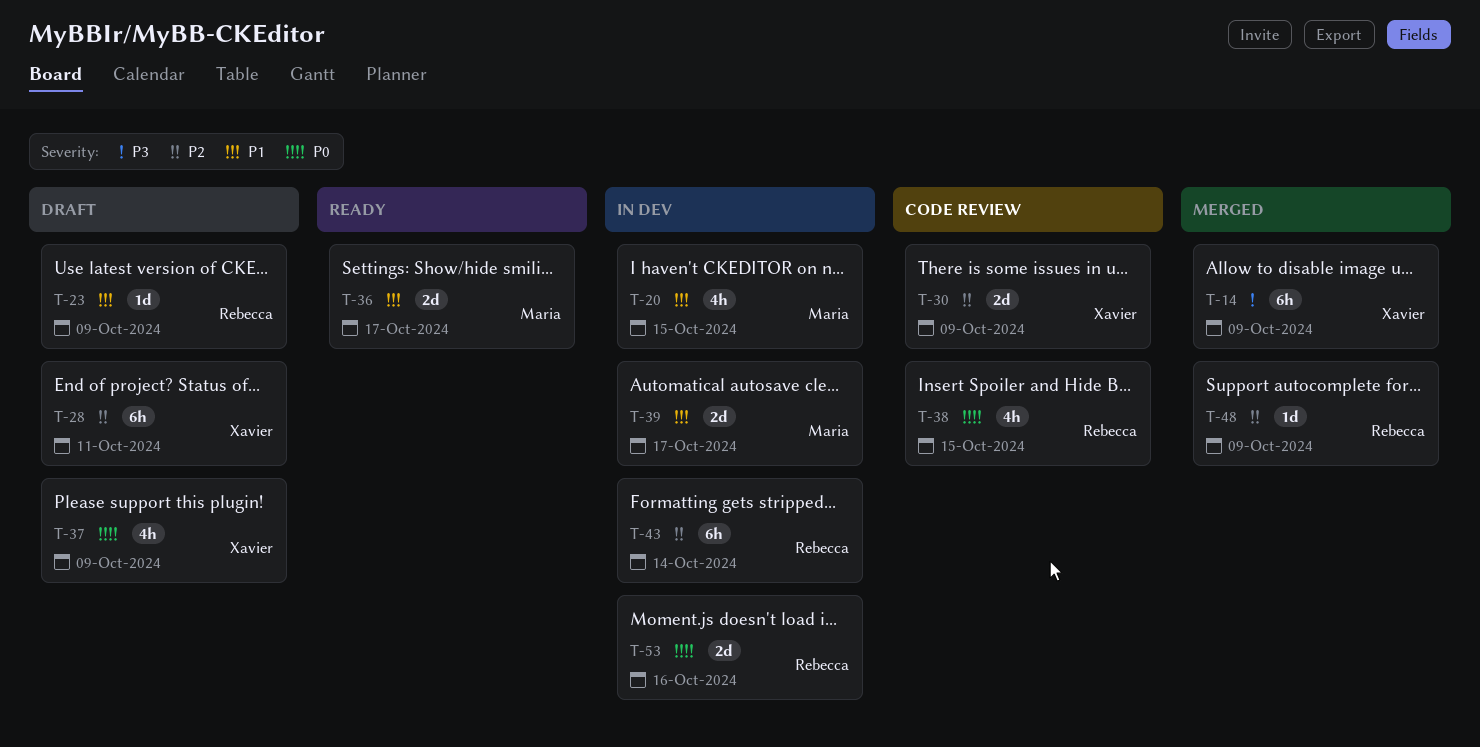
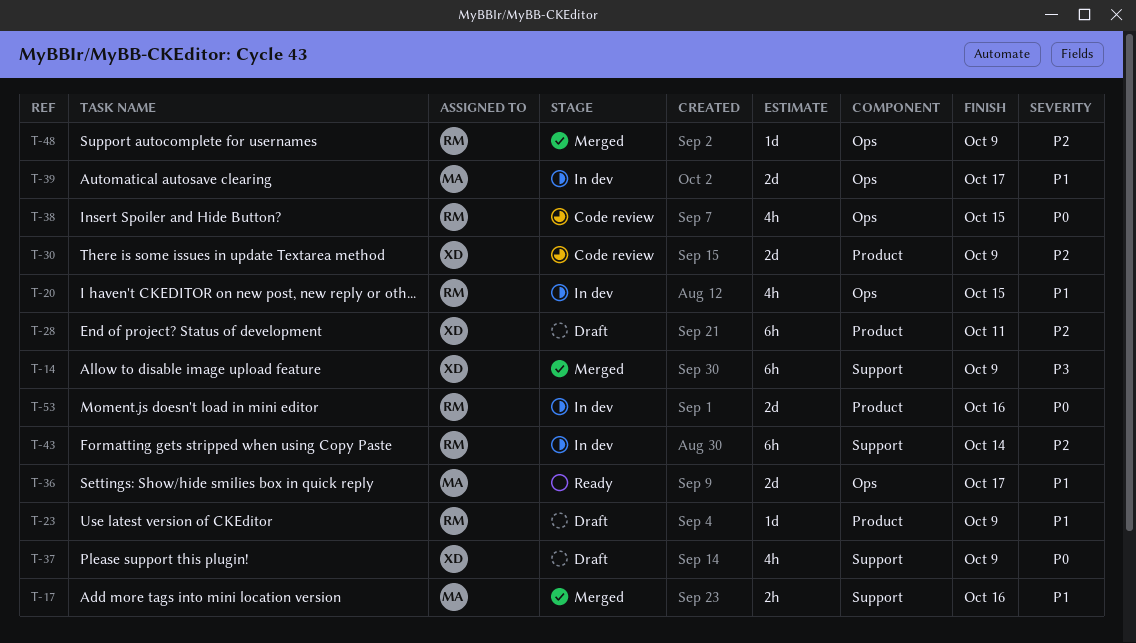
T-17: none -> present
T-20, owner: Maria -> Rebecca

